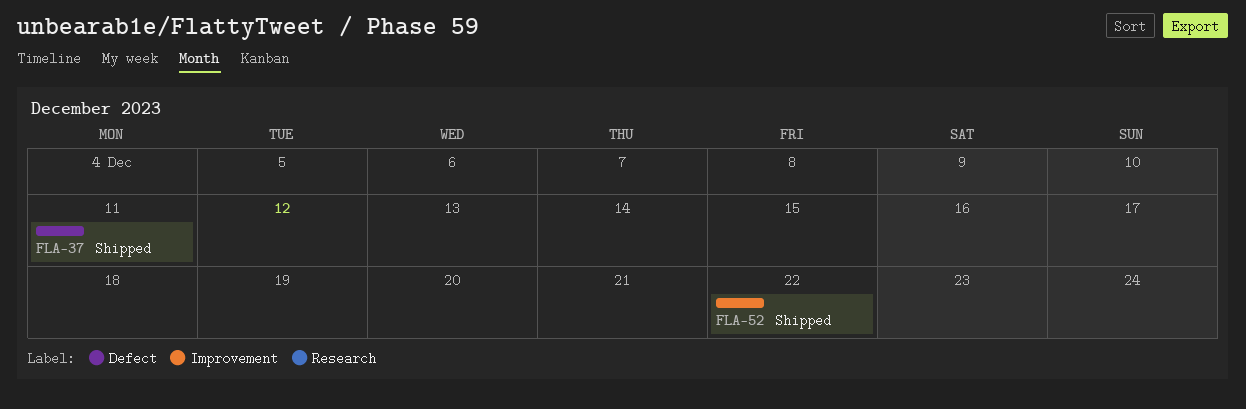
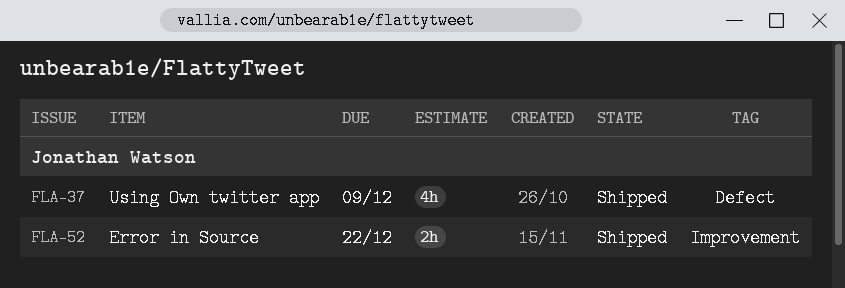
FLA-37, due: Dec 11 -> Dec 9

